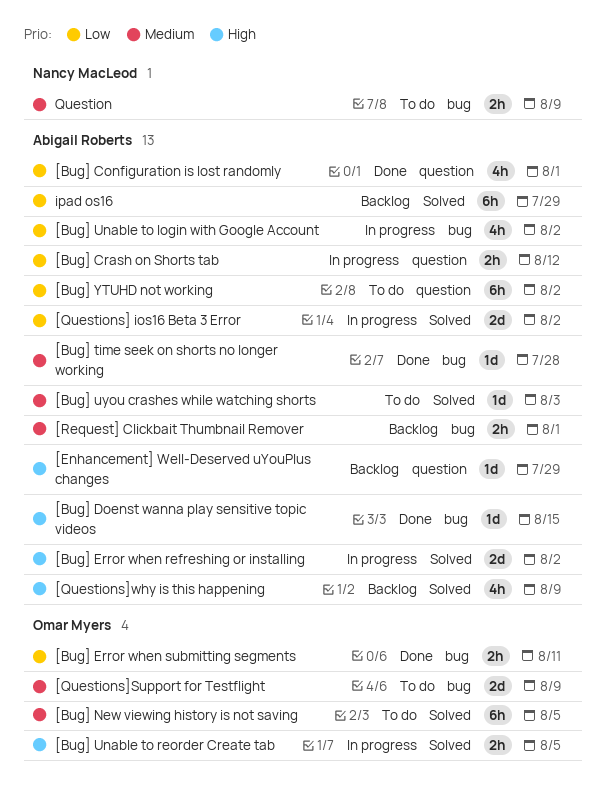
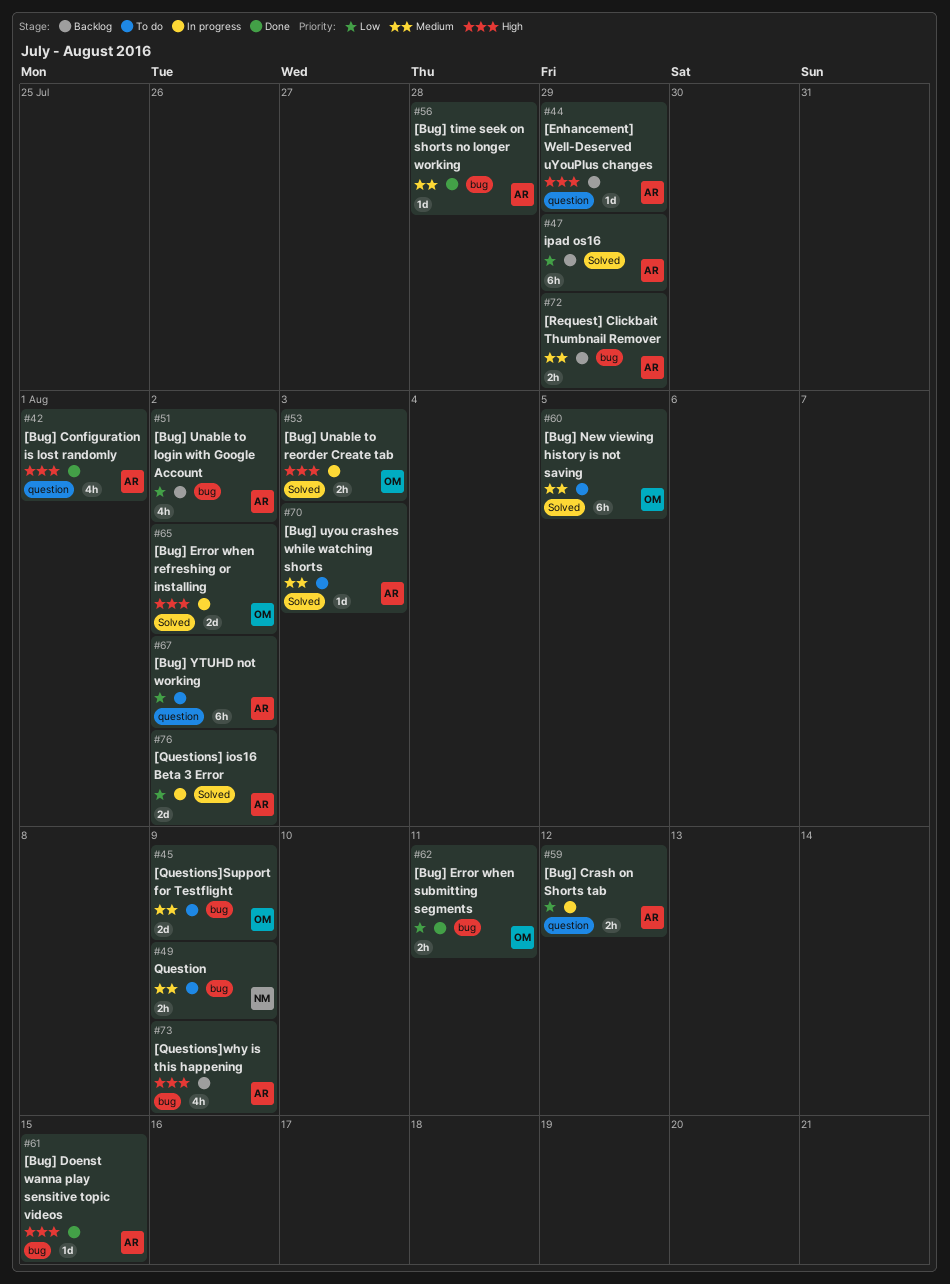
[Bug] Configuration is lost randomly, priority: Low -> High
[Bug] Error when refreshing or installing, owner: Abigail Roberts -> Omar Myers
[Bug] Unable to login with Google Account, status: In progress -> Backlog
[Bug] Unable to reorder Create tab, due: Aug 5 -> Aug 3
[Questions]why is this happening, label: Solved -> bug
[Request] Clickbait Thumbnail Remover, due: Aug 1 -> Jul 29

